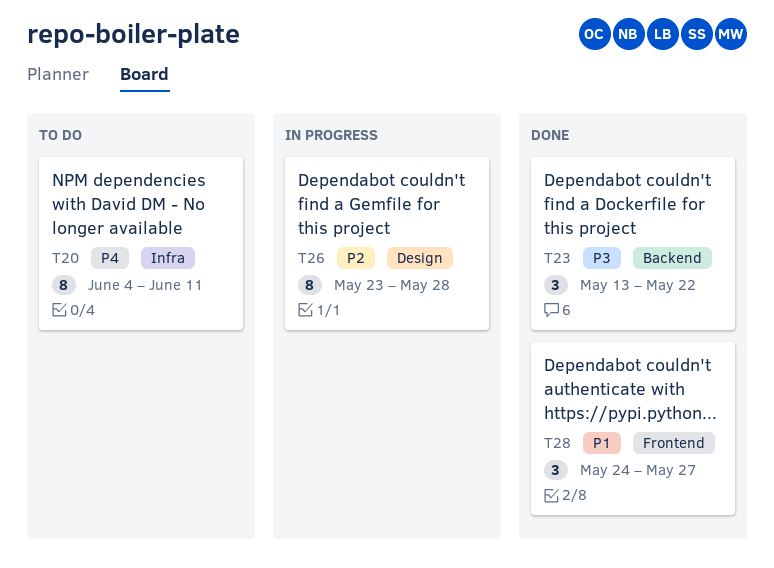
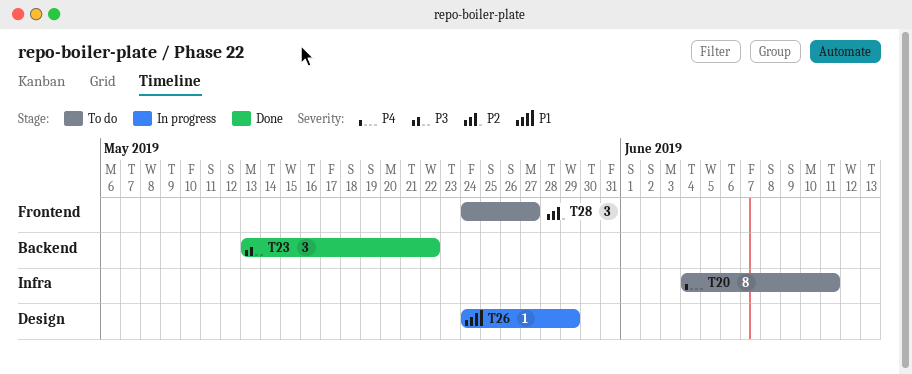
T26, priority: P2 -> P1
T26, estimate: 8 -> 1
T26, start: May 23 -> May 24
T26, due: May 28 -> May 29
T28, status: Done -> To do
T28, priority: P1 -> P2

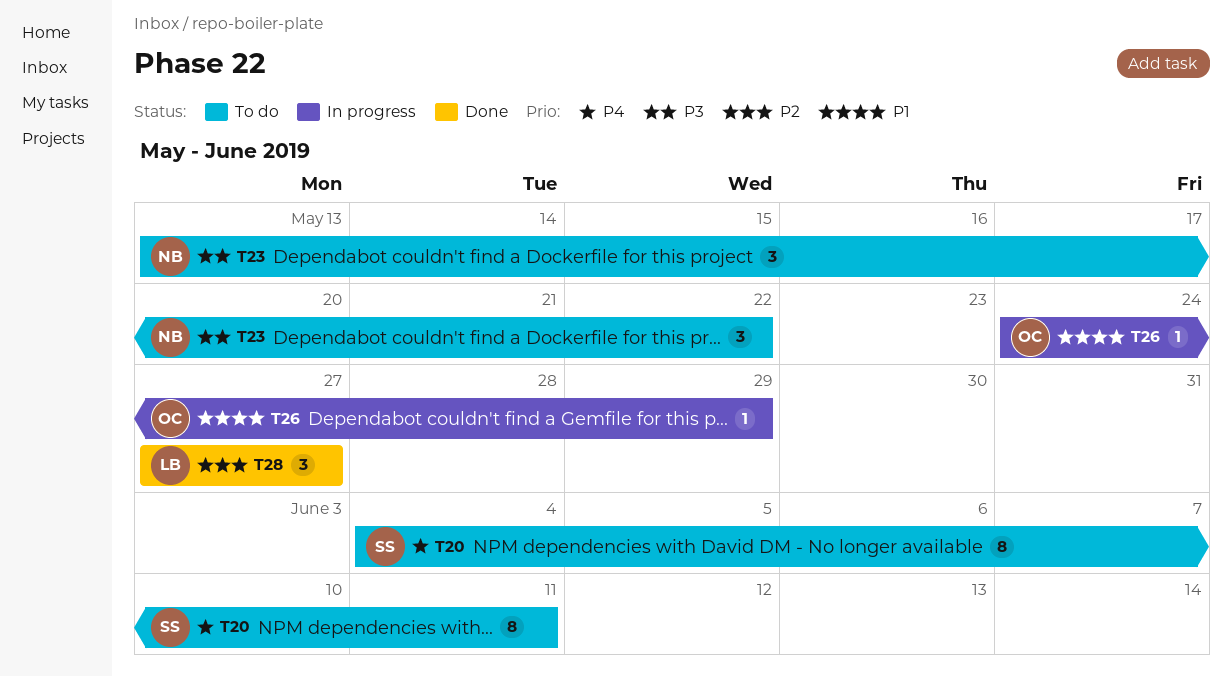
T23, status: Done -> To do
T28, status: To do -> Done
T28, start: May 24 -> May 27

